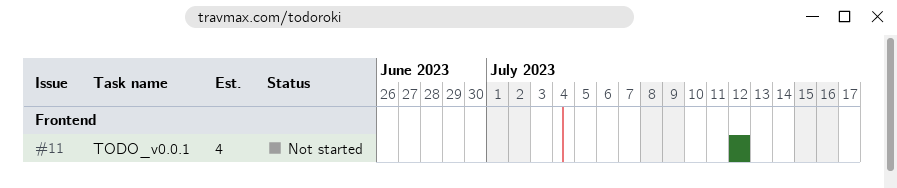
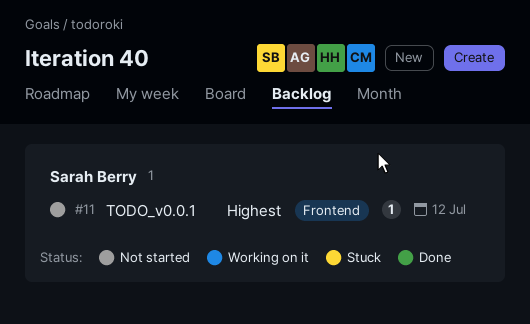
#11, estimate: 4 -> 1

